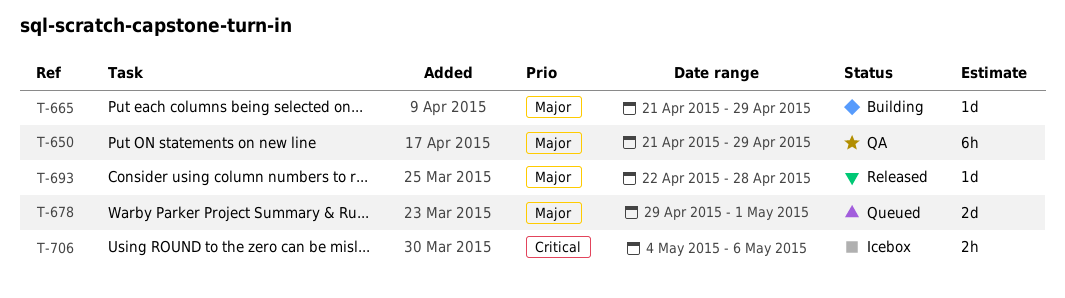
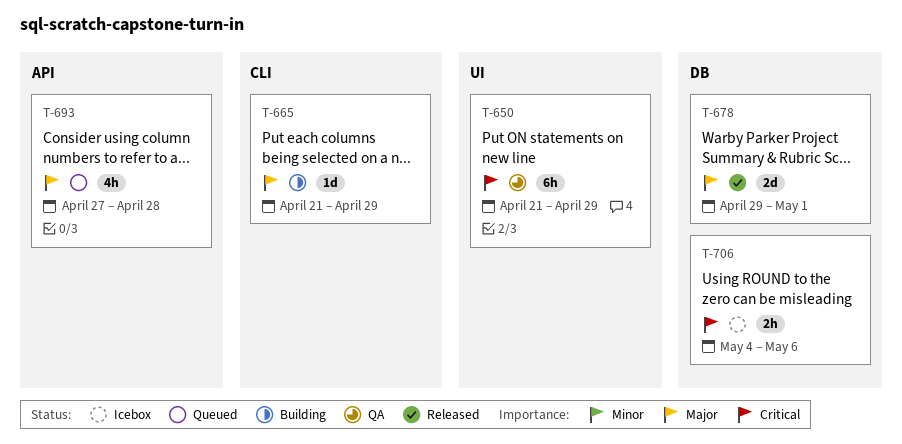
T-650, priority: Major -> Critical
T-678, status: Queued -> Released
T-693, status: Released -> Queued
T-693, estimate: 1d -> 4h
T-693, start: Apr 22 -> Apr 27

